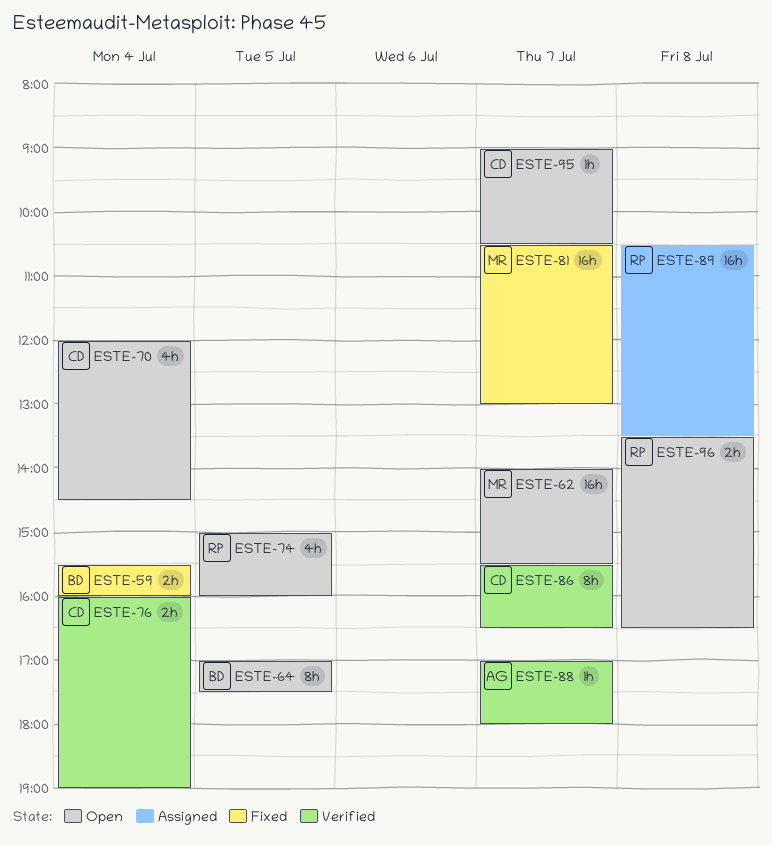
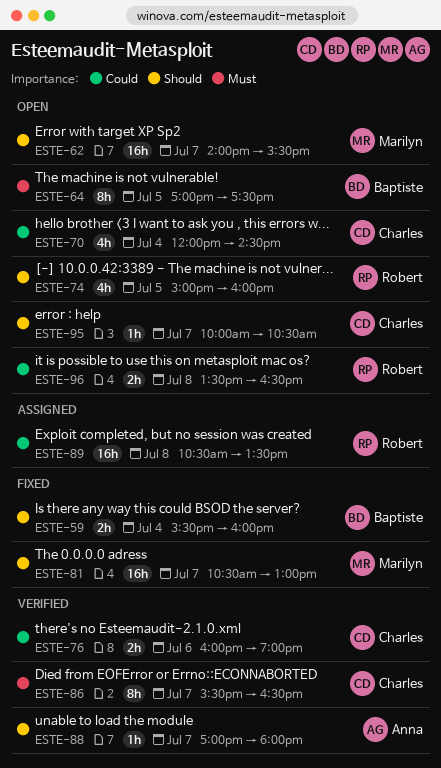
ESTE-76, day: Jul 4 -> Jul 6
ESTE-95, begins: 09:00 -> 10:00

